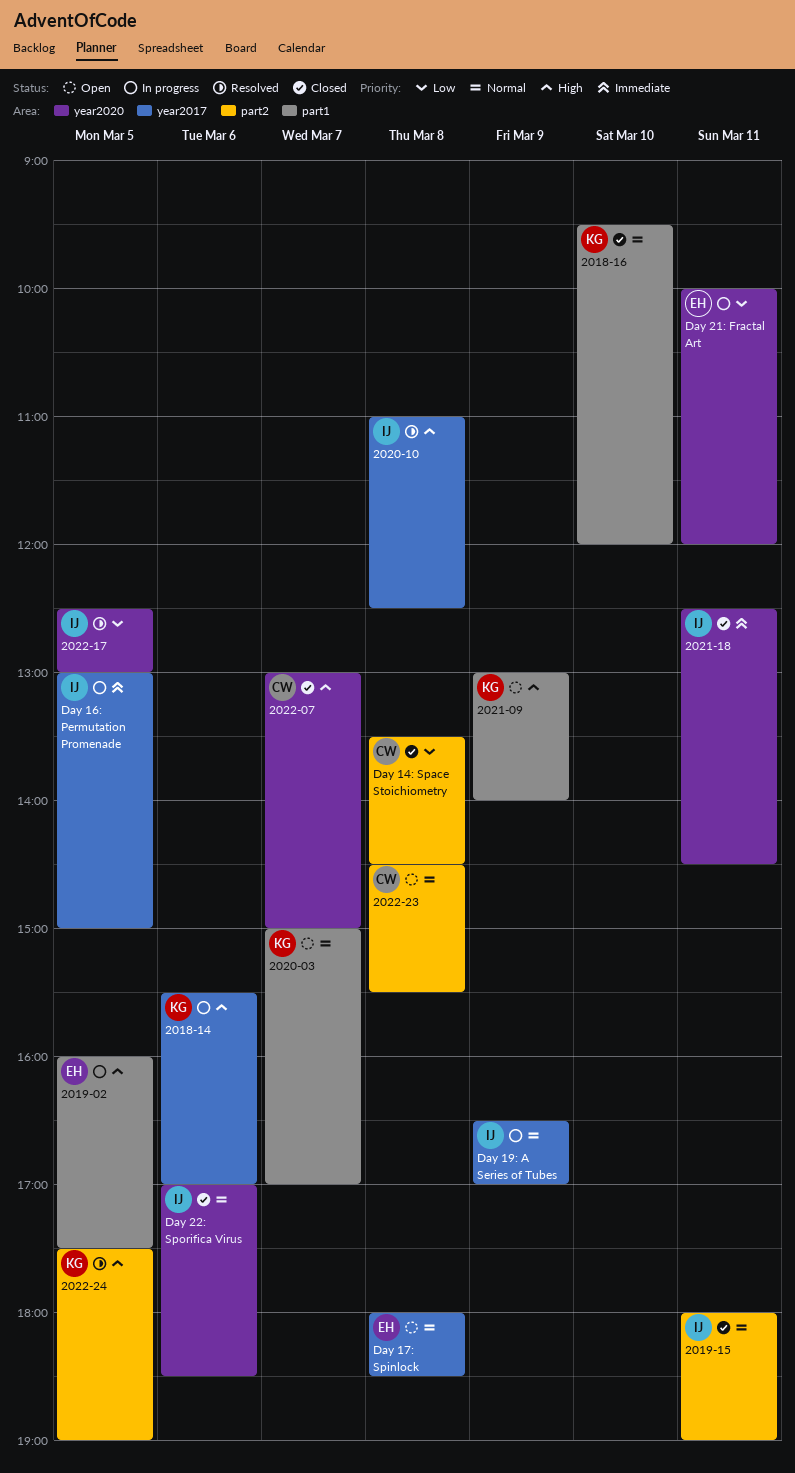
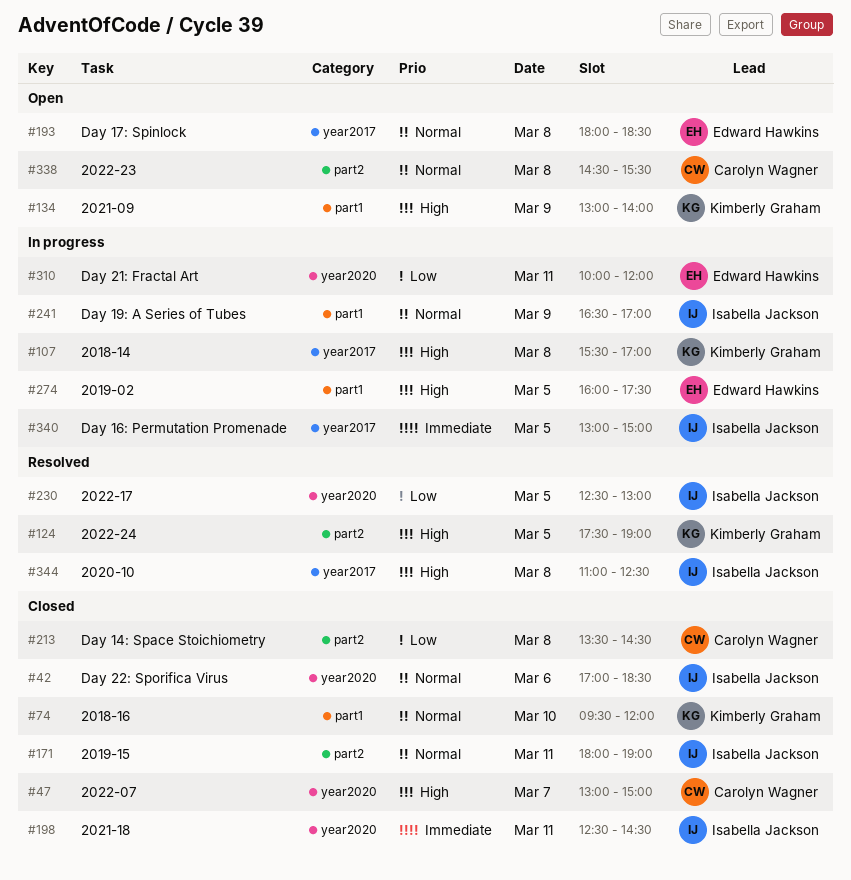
2018-14, day: Mar 6 -> Mar 8
2020-03: present -> none
Day 19: A Series of Tubes, label: year2017 -> part1

